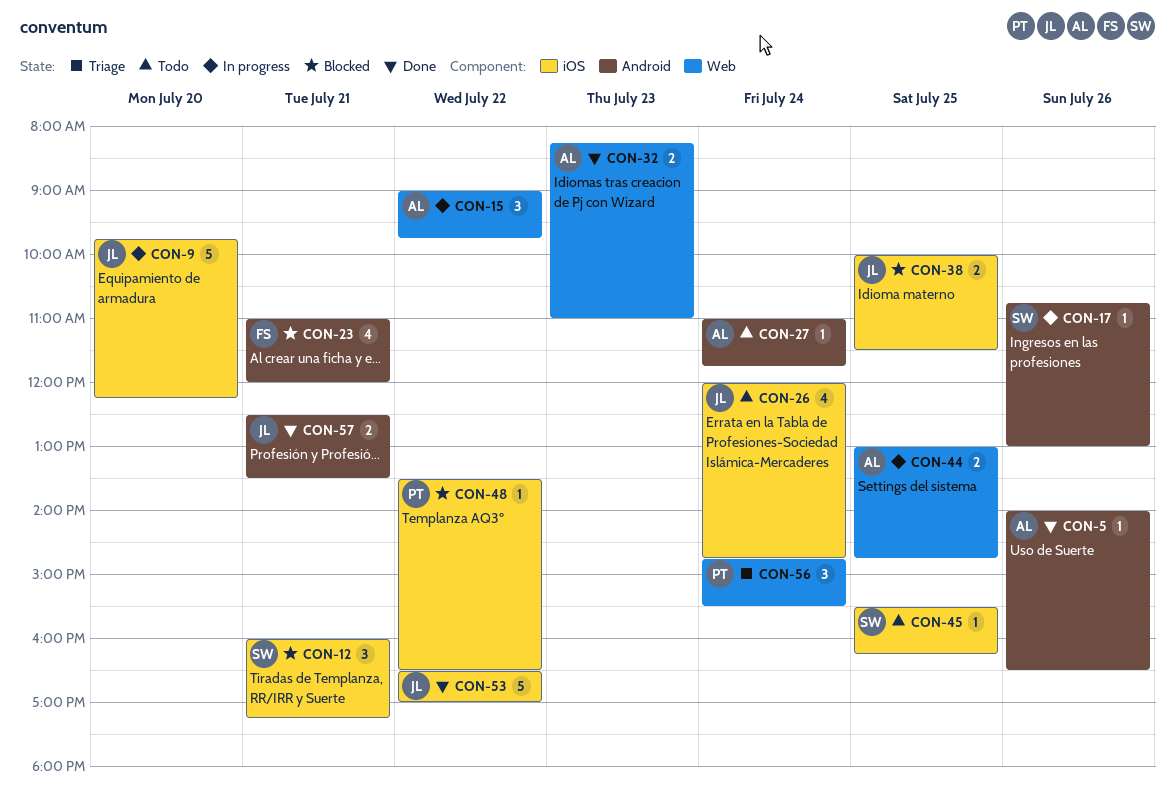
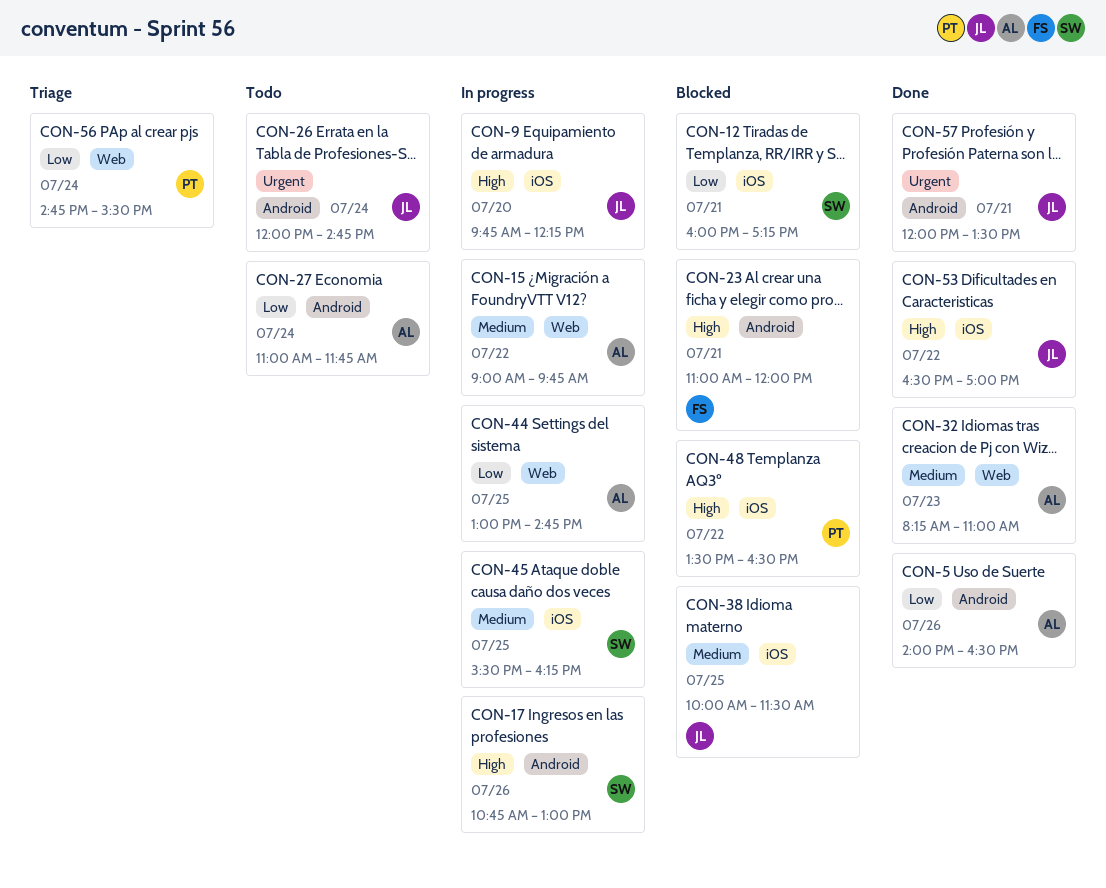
CON-26, label: iOS -> Android
CON-45, status: Todo -> In progress
CON-57, begins: 12:30 -> 12:00

